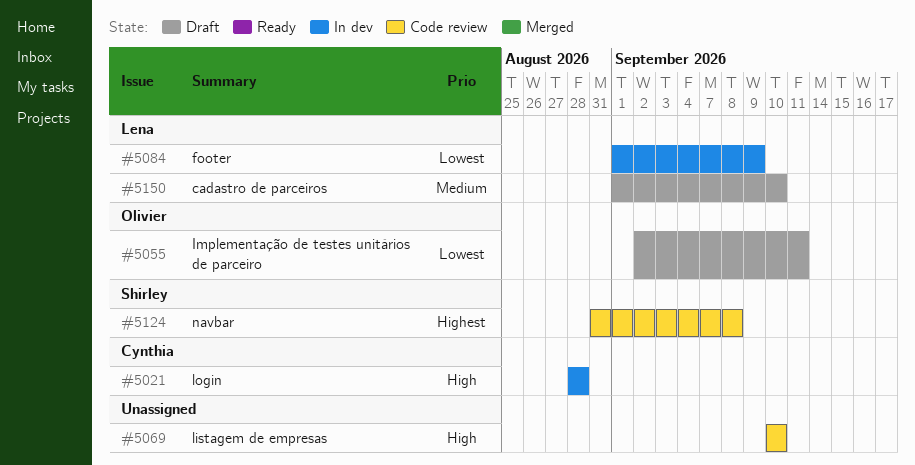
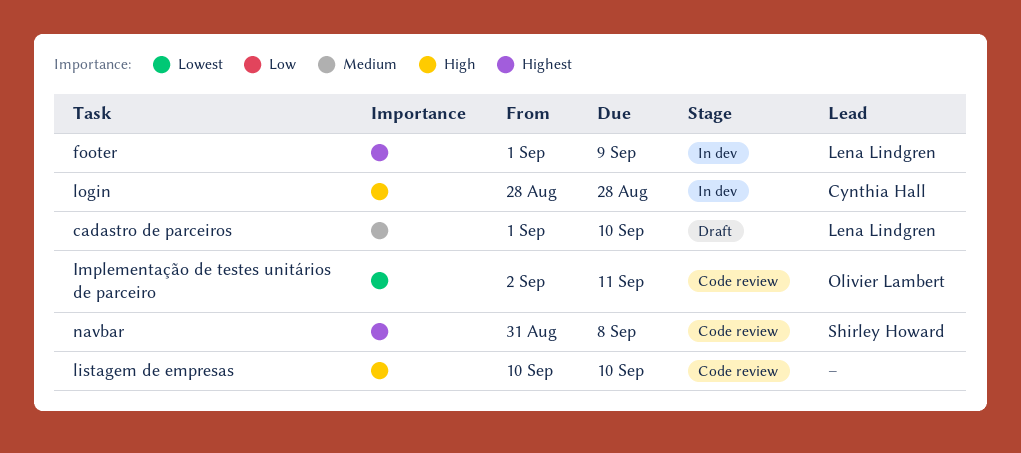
footer, priority: Lowest -> Highest
Implementação de testes unitários de parceiro, status: Draft -> Code review

